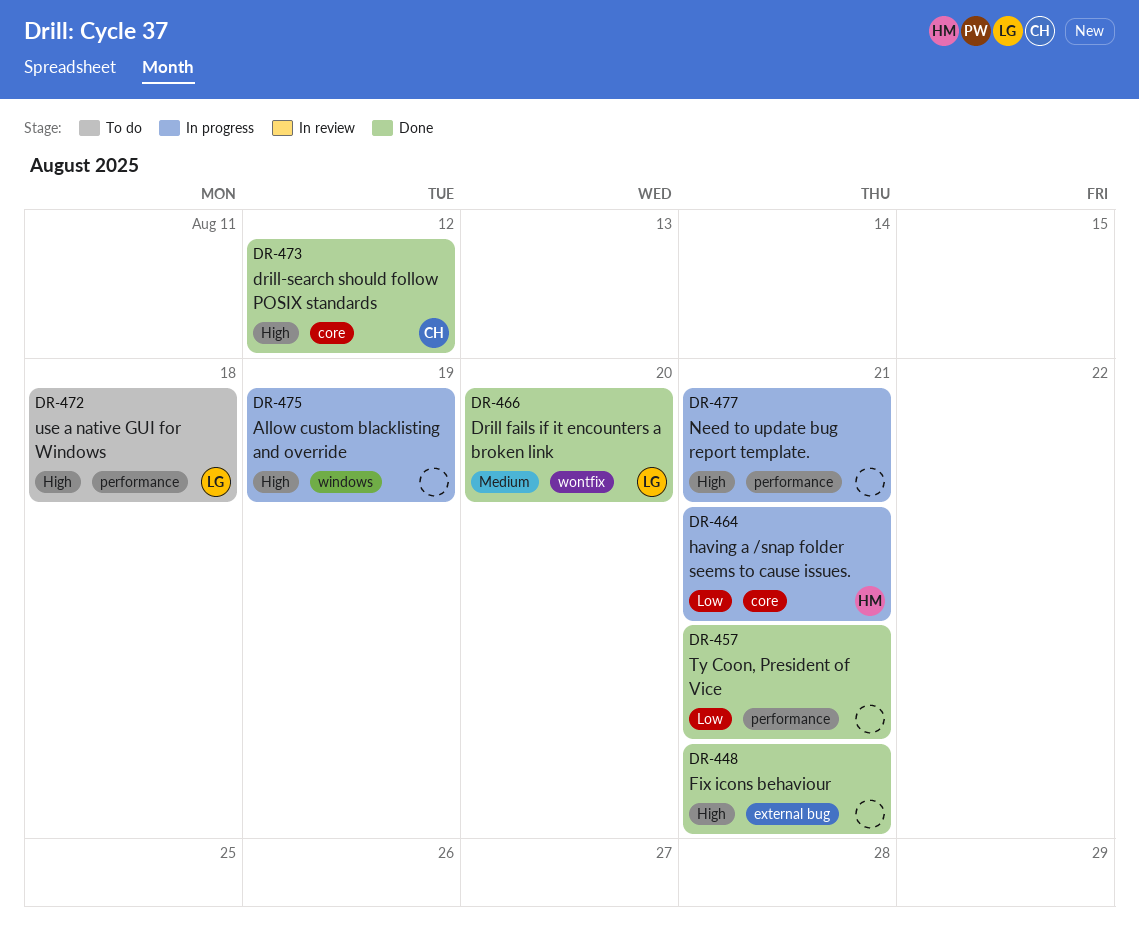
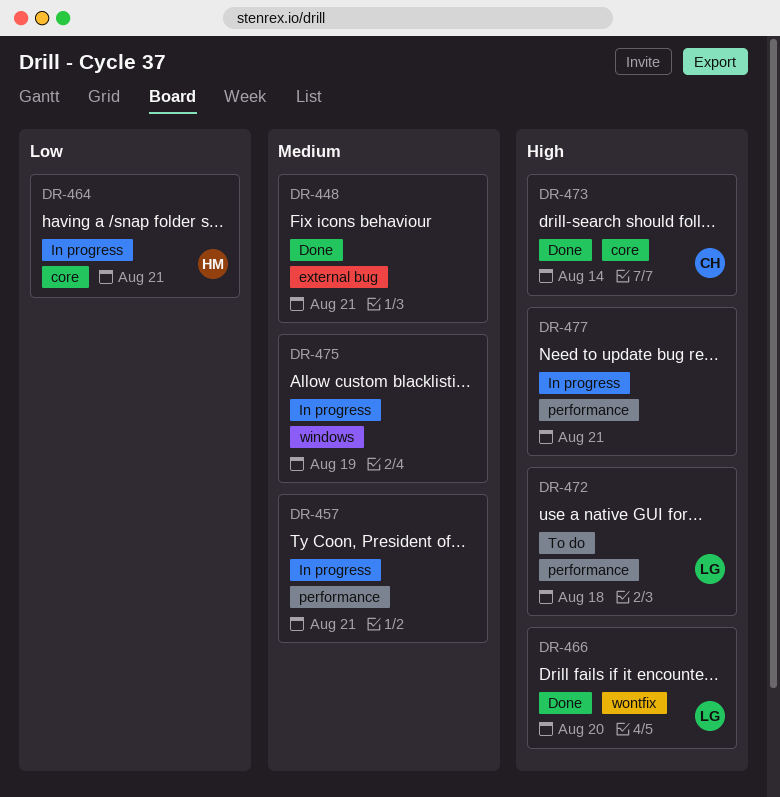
DR-448, priority: High -> Medium
DR-457, status: Done -> In progress
DR-457, priority: Low -> Medium
DR-466, priority: Medium -> High
DR-473, due: Aug 12 -> Aug 14
DR-475, priority: High -> Medium

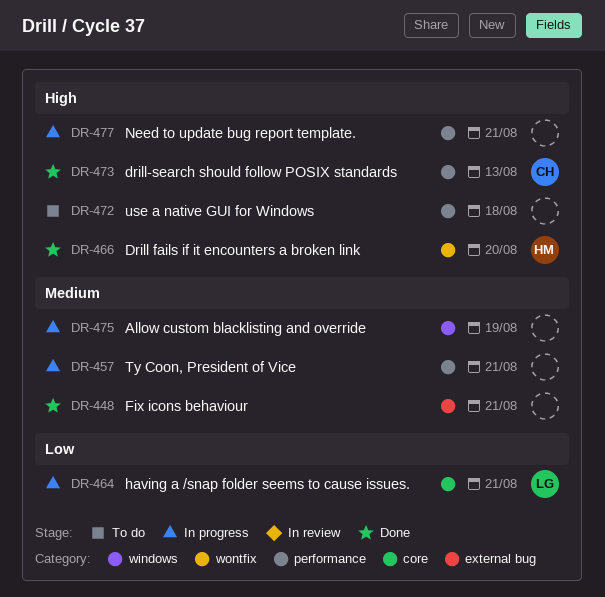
DR-464, owner: HM -> LG
DR-466, owner: LG -> HM
DR-472, owner: LG -> none
DR-473, label: core -> performance
DR-473, due: Aug 14 -> Aug 13

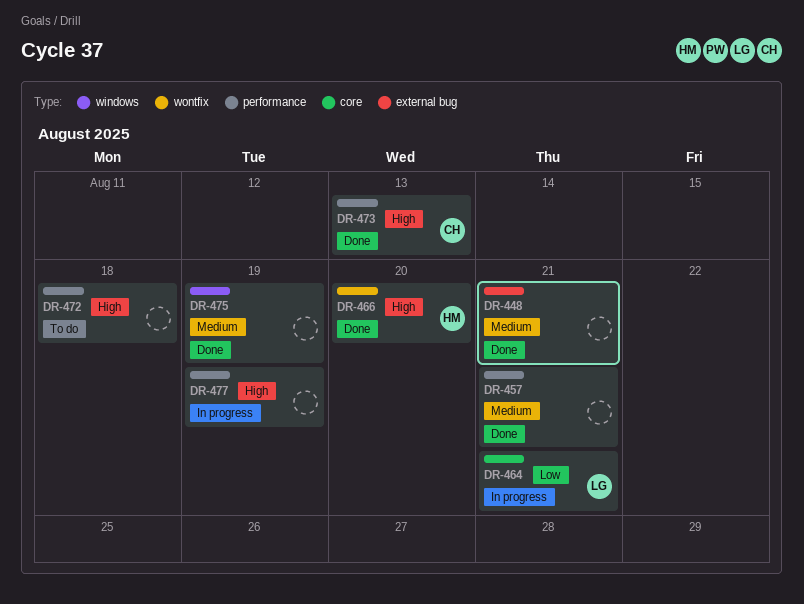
DR-457, status: In progress -> Done
DR-475, status: In progress -> Done
DR-477, due: Aug 21 -> Aug 19

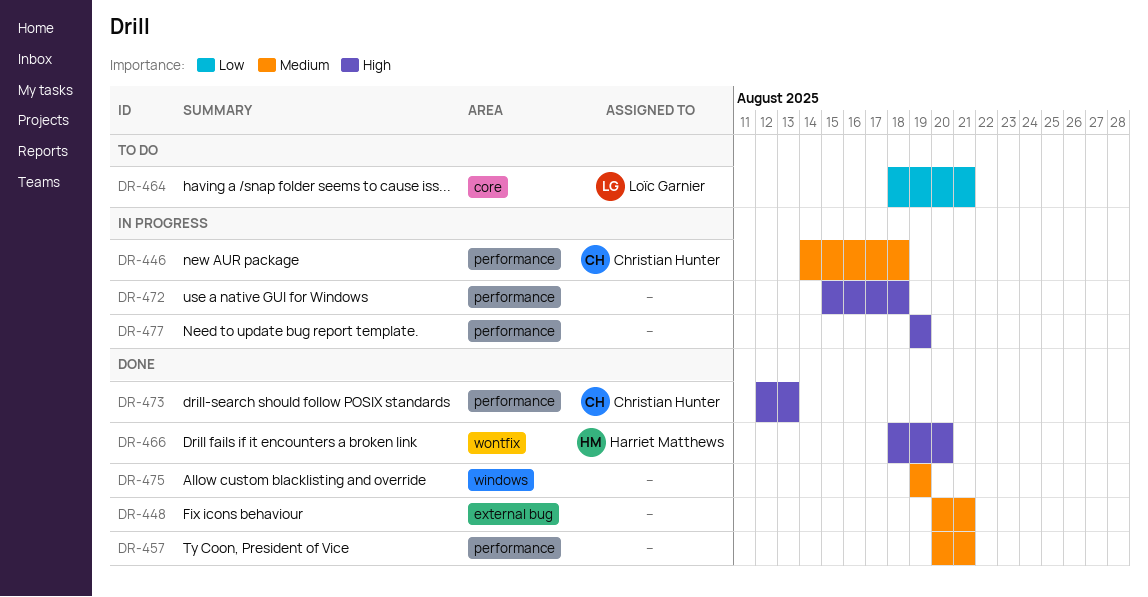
DR-446: none -> present
DR-464, status: In progress -> To do
DR-472, status: To do -> In progress

